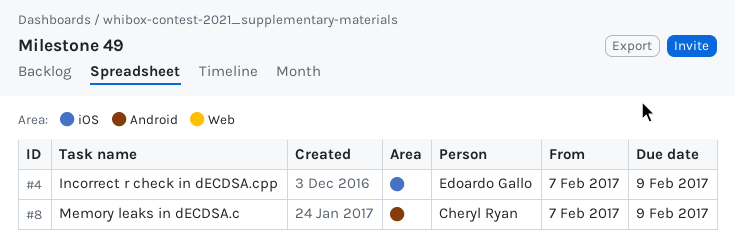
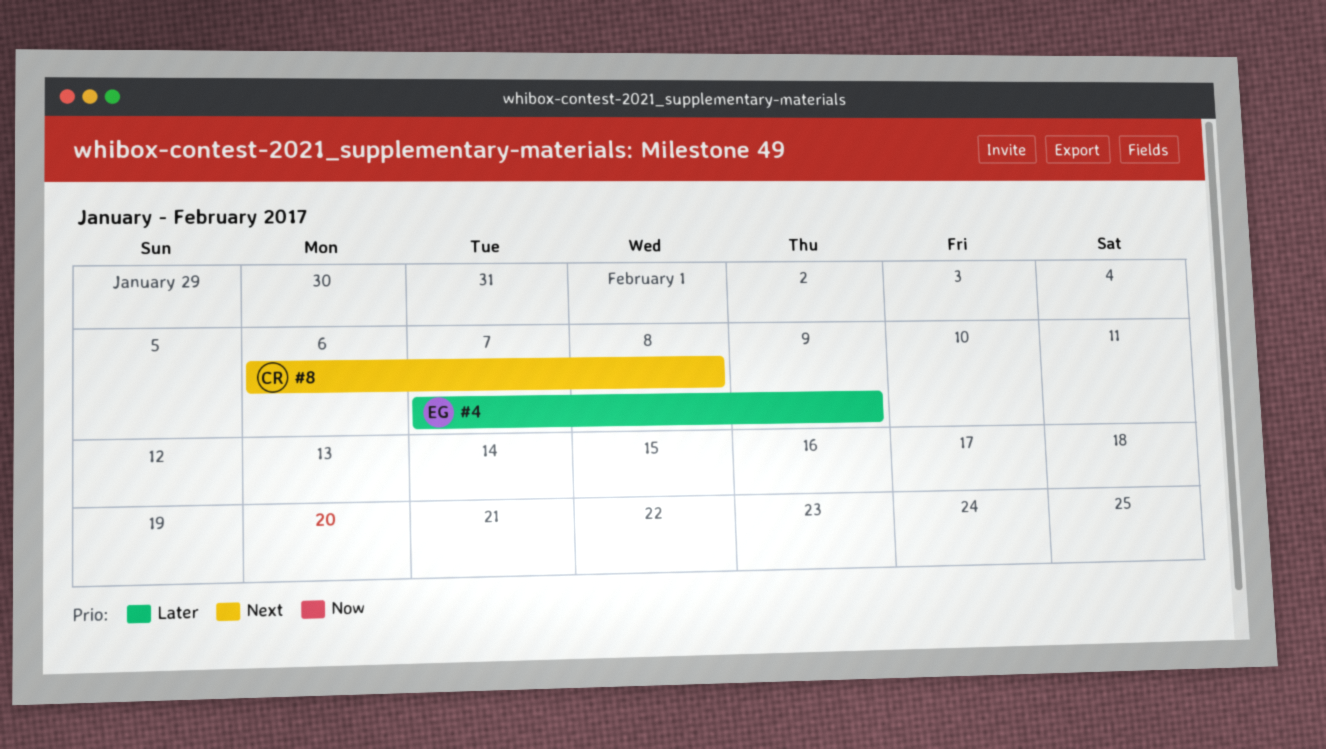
#8, start: Feb 7 -> Feb 6
#8, due: Feb 9 -> Feb 8

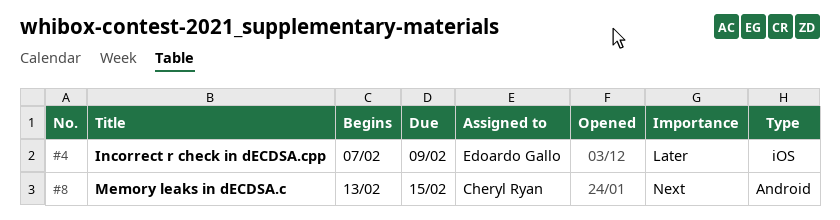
#8, start: Feb 6 -> Feb 13
#8, due: Feb 8 -> Feb 15

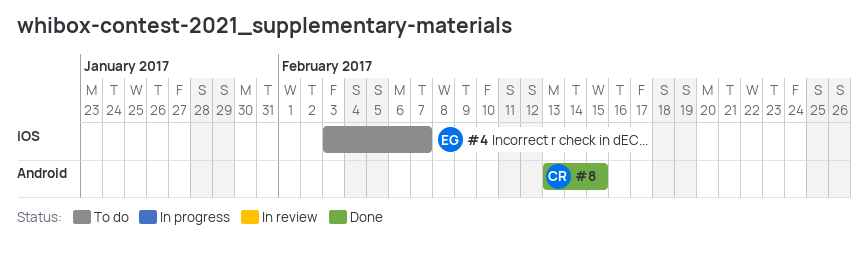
#4, start: Feb 7 -> Feb 3
#4, due: Feb 9 -> Feb 7

